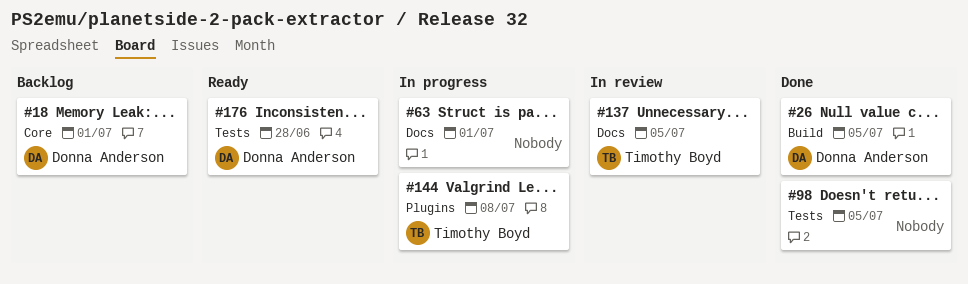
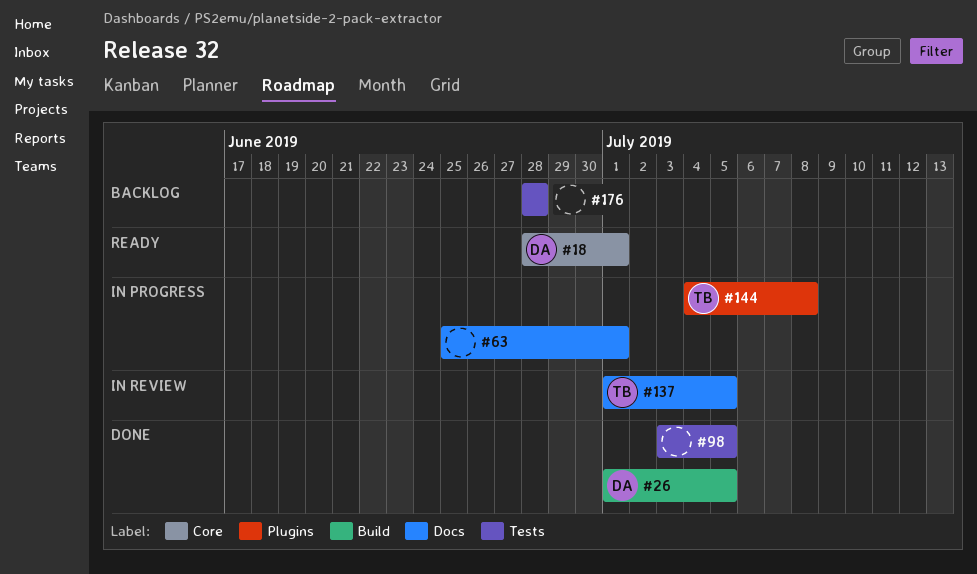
#18, status: Backlog -> Ready
#176, status: Ready -> Backlog
#176, owner: Donna Anderson -> none

